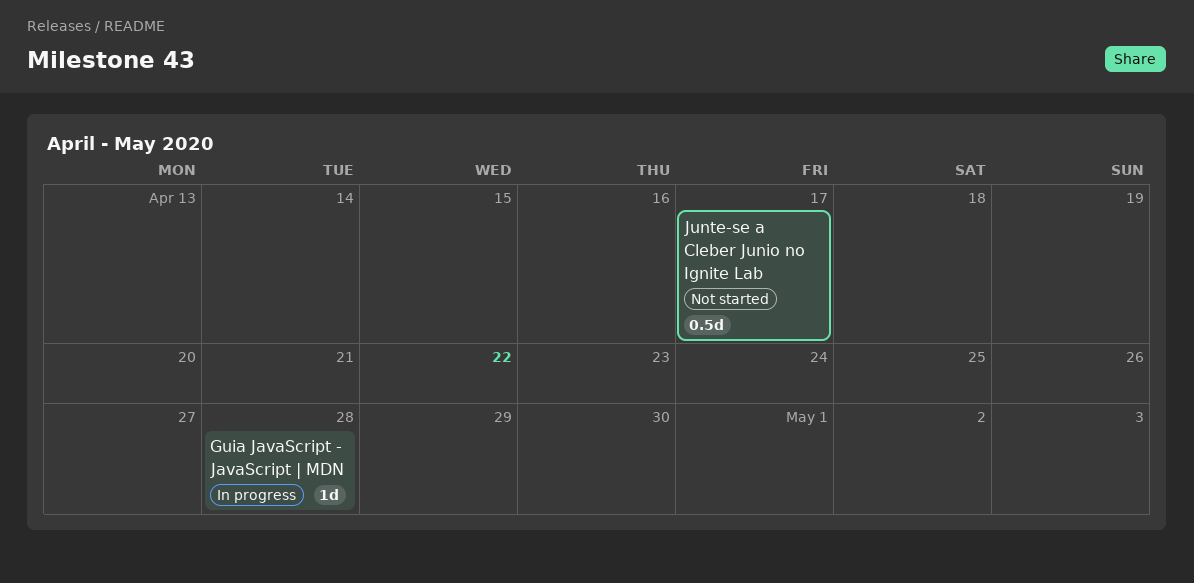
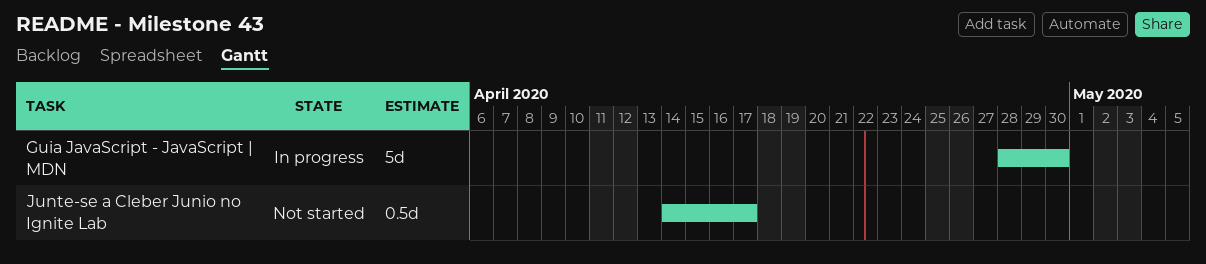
Guia JavaScript - JavaScript | MDN, estimate: 1d -> 5d
Guia JavaScript - JavaScript | MDN, due: Apr 28 -> Apr 30

